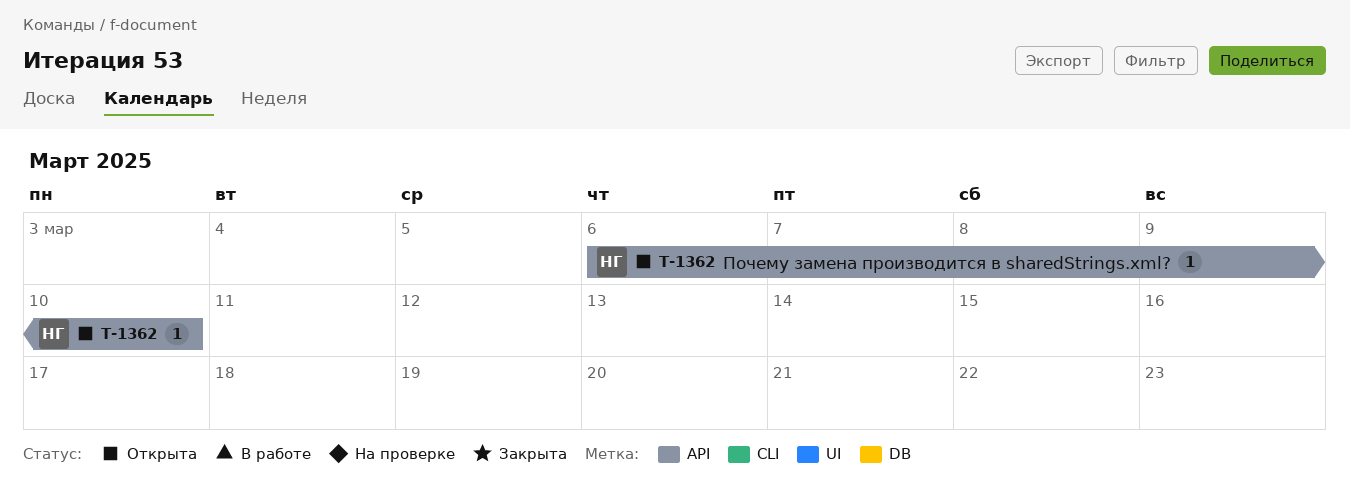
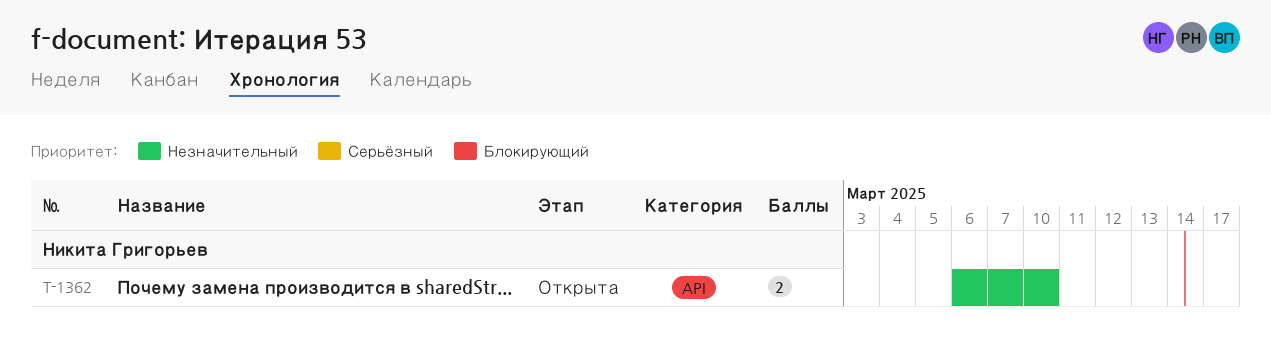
T-1362, estimate: 1 -> 2

